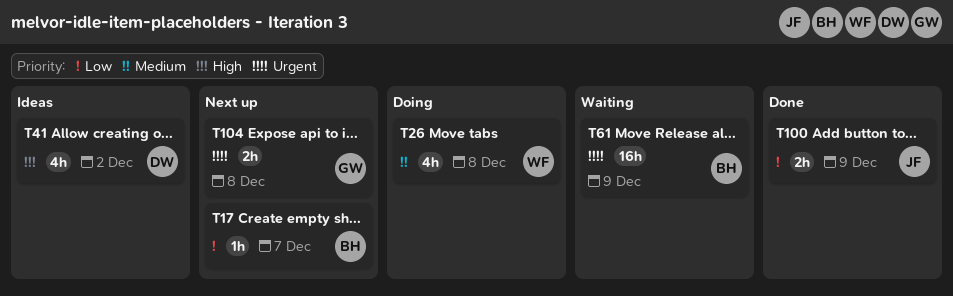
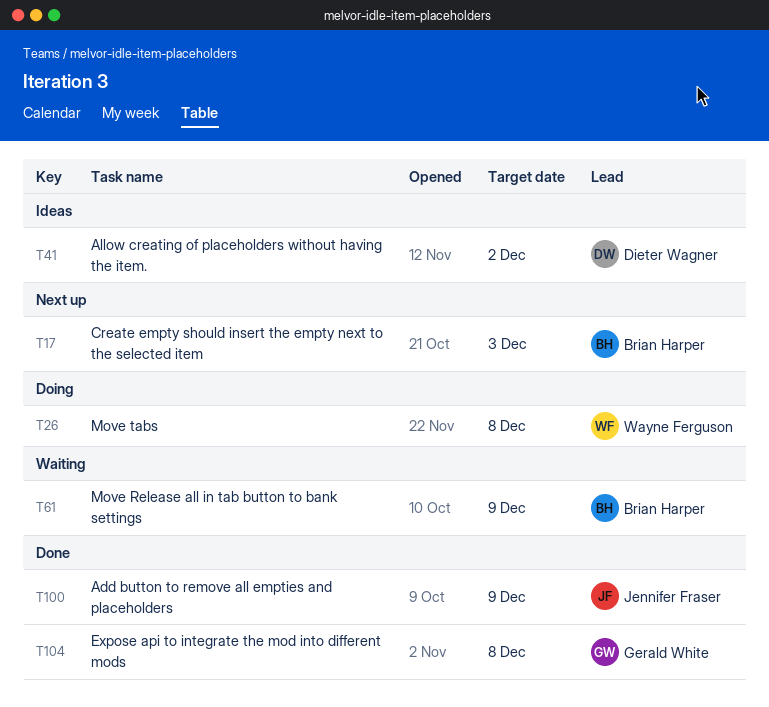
T17, due: Dec 7 -> Dec 3
T104, status: Next up -> Done

